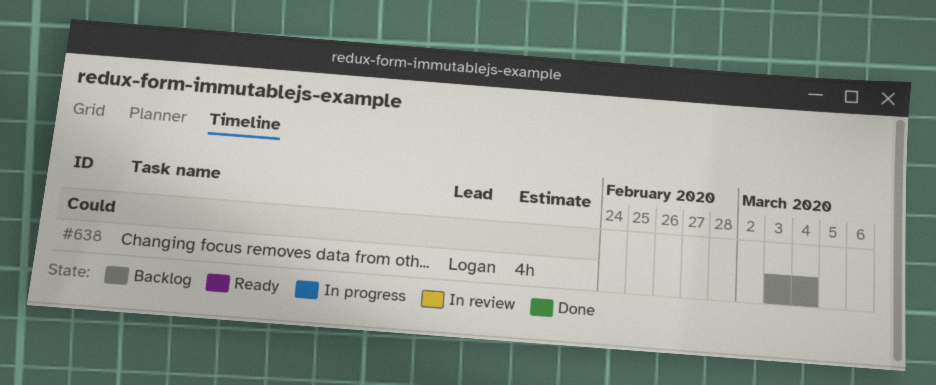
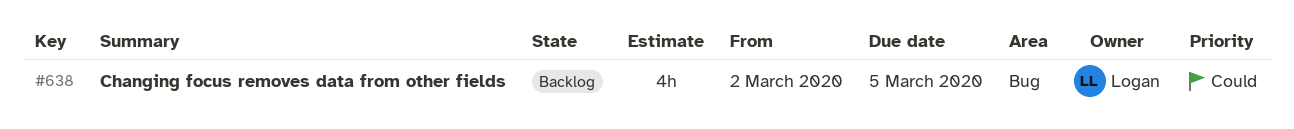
#638, start: Mar 3 -> Mar 2
#638, due: Mar 4 -> Mar 5

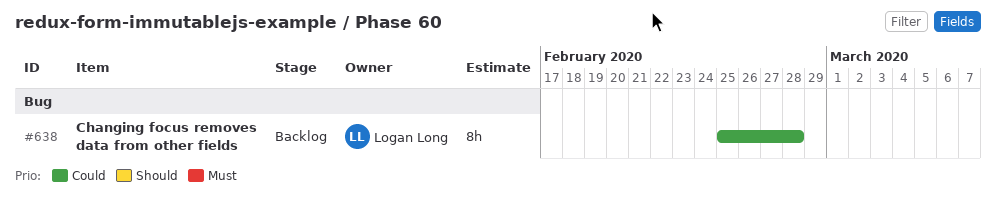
#638, estimate: 4h -> 8h
#638, start: Mar 2 -> Feb 25
#638, due: Mar 5 -> Feb 28

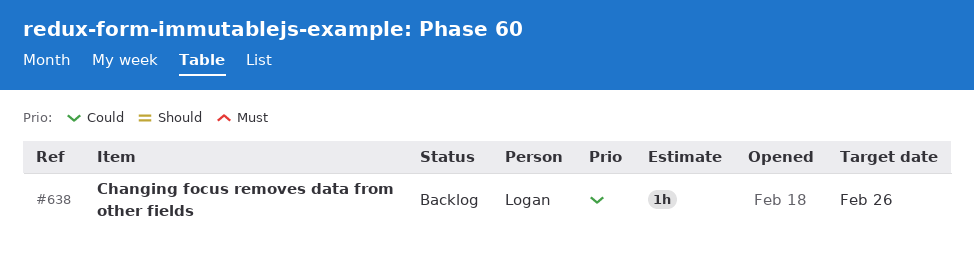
#638, estimate: 8h -> 1h
#638, due: Feb 28 -> Feb 26

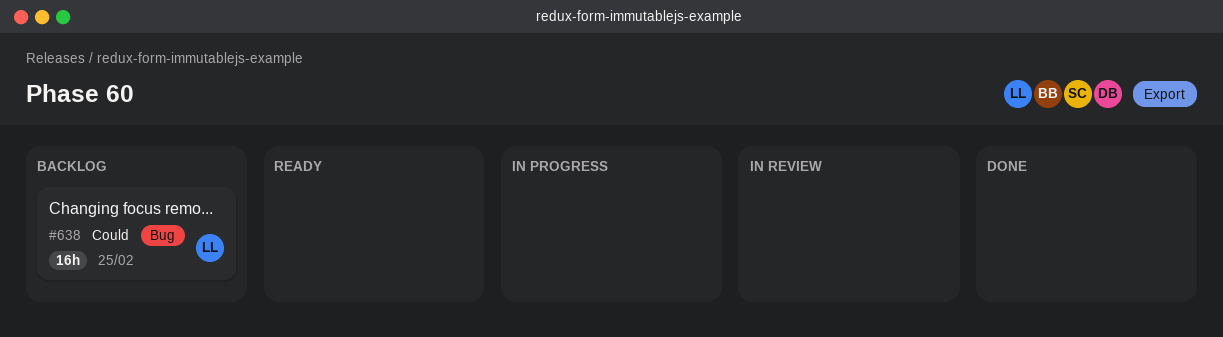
#638, estimate: 1h -> 16h
#638, due: Feb 26 -> Feb 25

